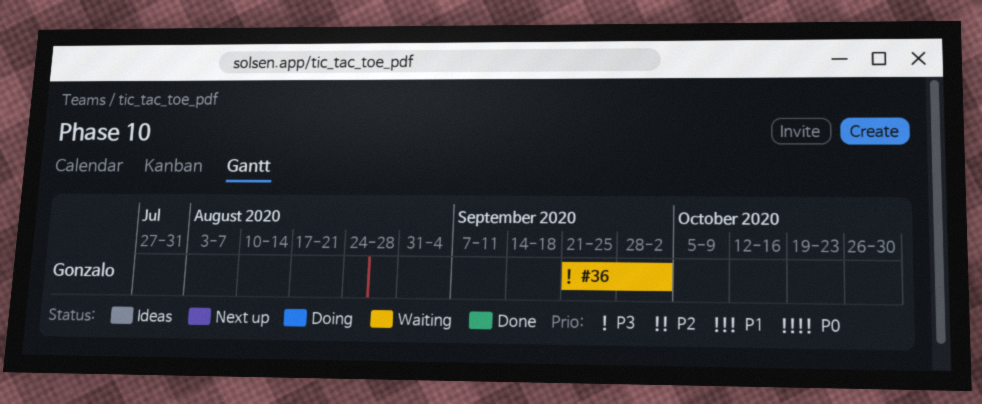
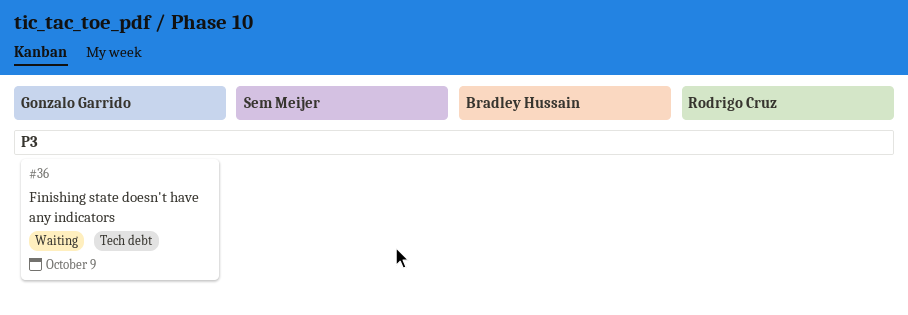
#36, due: Oct 2 -> Oct 9

